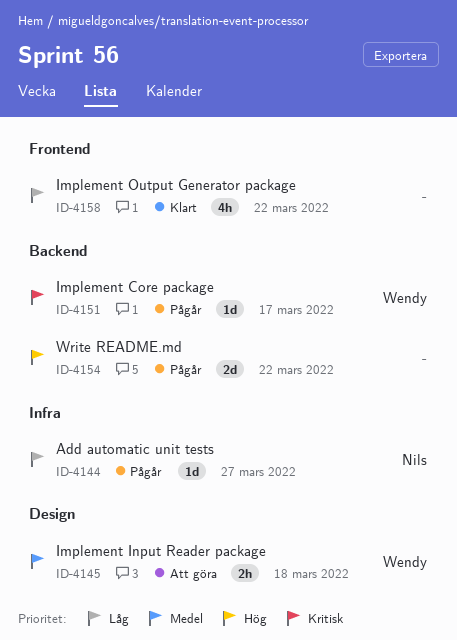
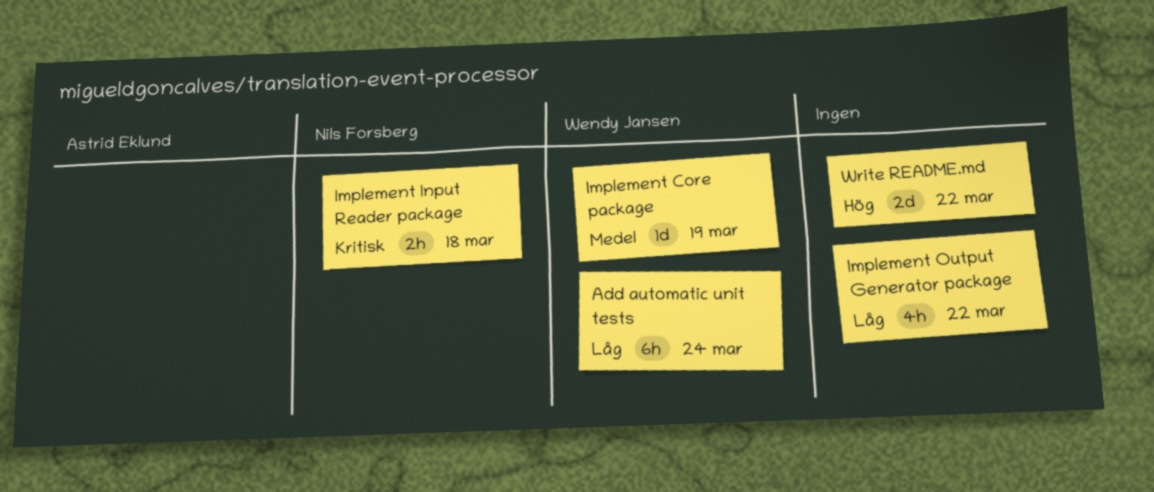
Add automatic unit tests, owner: Nils Forsberg -> Wendy Jansen
Add automatic unit tests, estimate: 1d -> 6h
Add automatic unit tests, due: Mar 27 -> Mar 24
Implement Core package, priority: Kritisk -> Medel
Implement Core package, due: Mar 17 -> Mar 19
Implement Input Reader package, owner: Wendy Jansen -> Nils Forsberg
Implement Input Reader package, priority: Medel -> Kritisk

